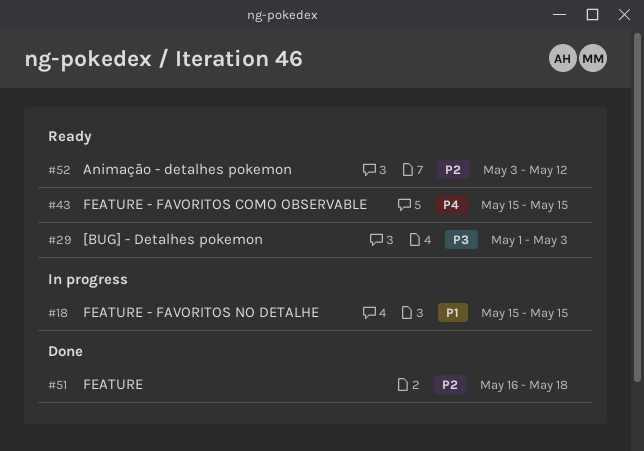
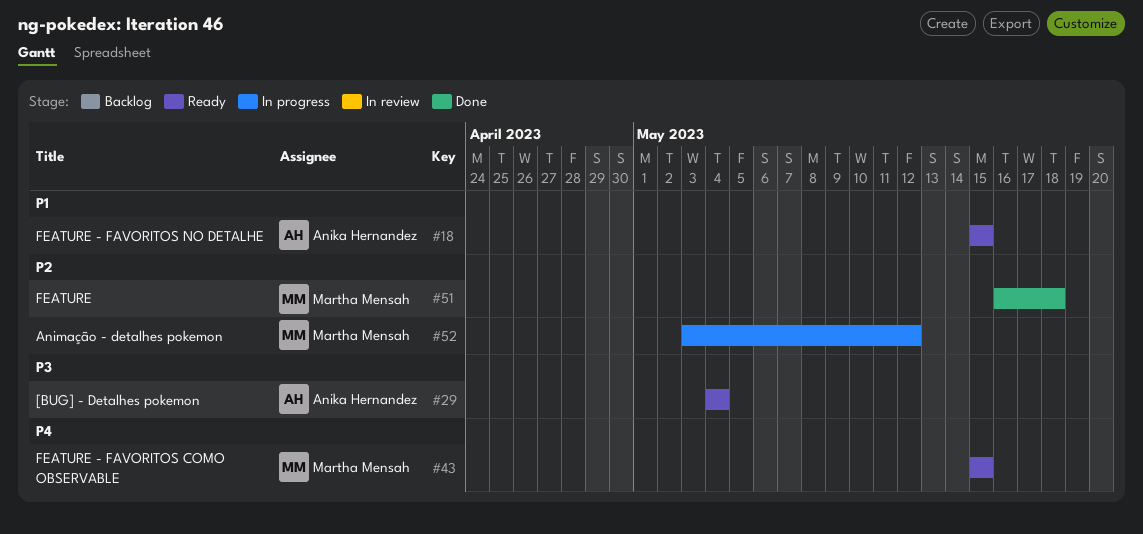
#18, status: In progress -> Ready
#29, start: May 1 -> May 4
#29, due: May 3 -> May 4
#52, status: Ready -> In progress

